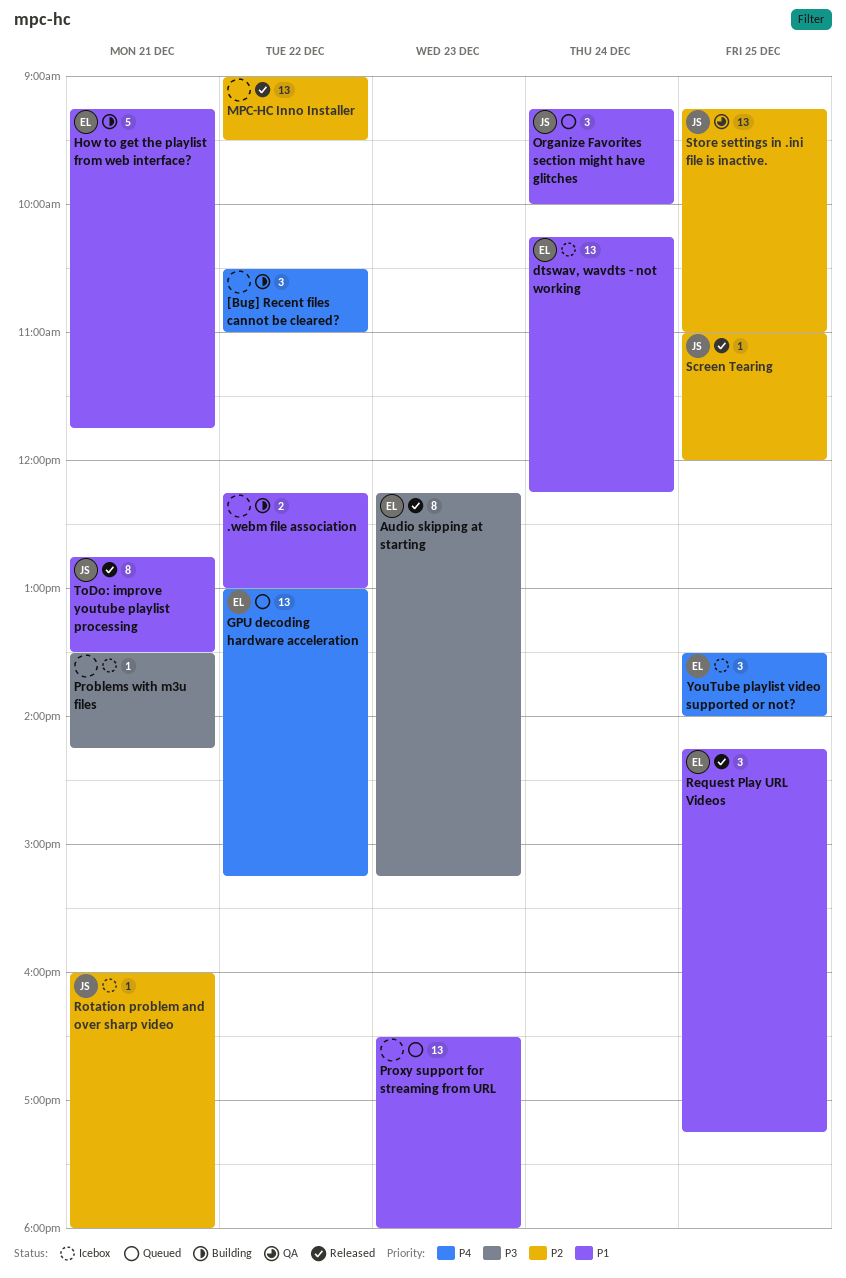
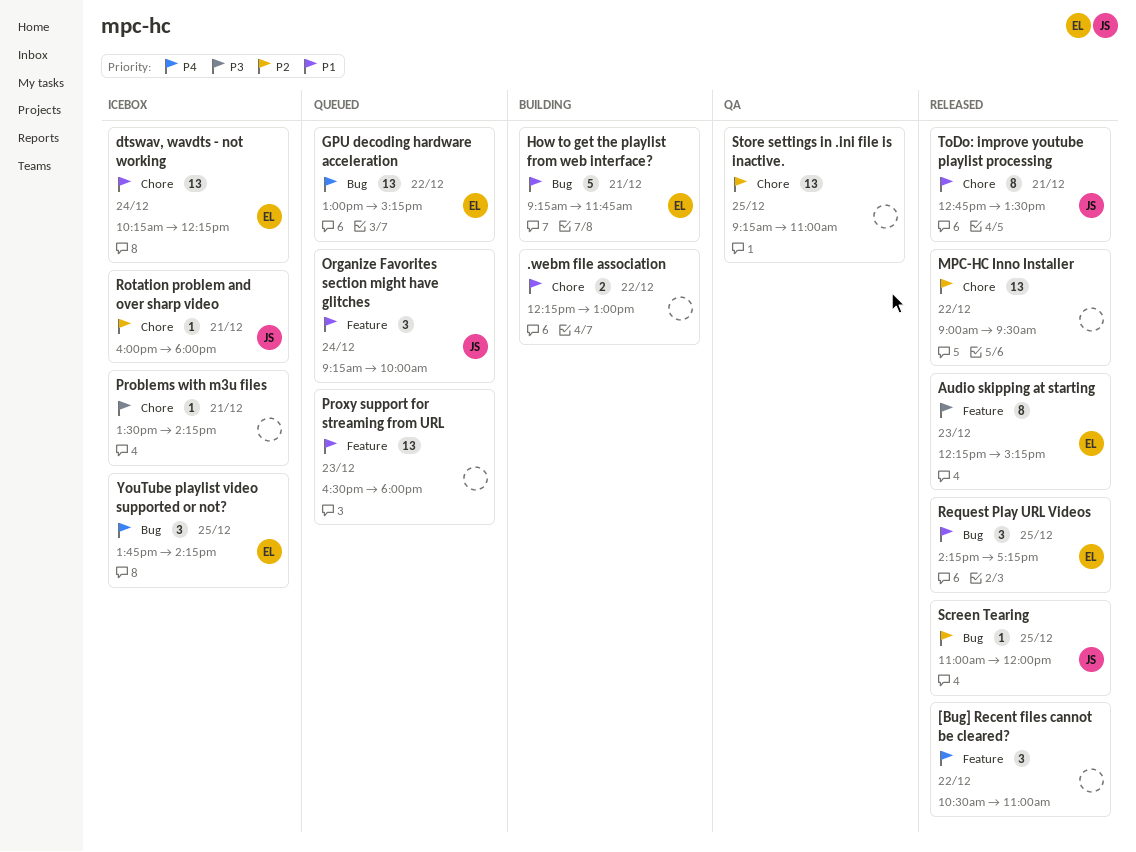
[Bug] Recent files cannot be cleared?, status: Building -> Released
Store settings in .ini file is inactive., owner: JS -> none
YouTube playlist video supported or not?, begins: 13:30 -> 13:45
YouTube playlist video supported or not?, ends: 14:00 -> 14:15

